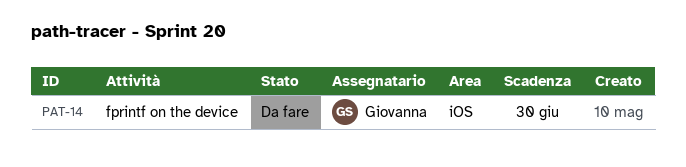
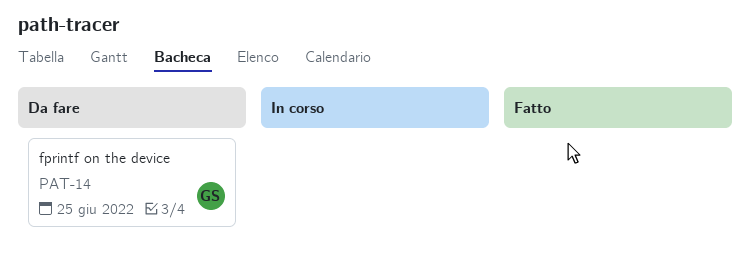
PAT-14, due: Jun 30 -> Jun 25

